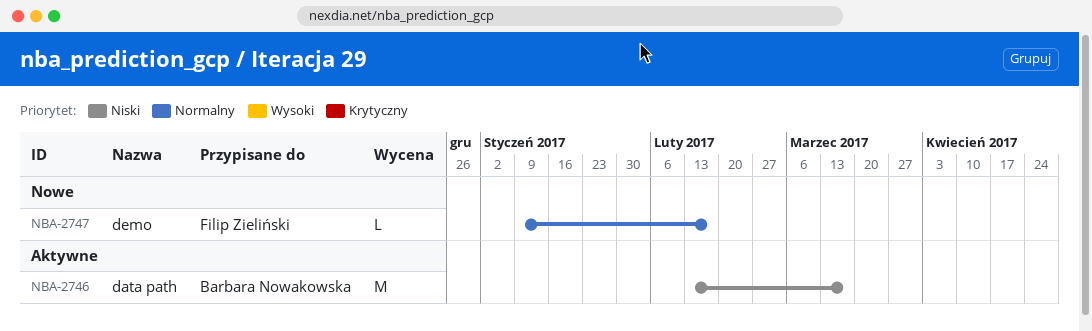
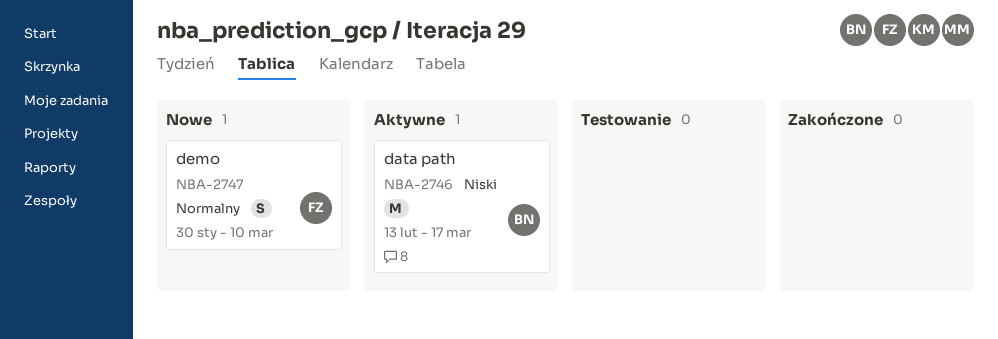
NBA-2747, estimate: L -> S
NBA-2747, start: Jan 9 -> Jan 30
NBA-2747, due: Feb 17 -> Mar 10

